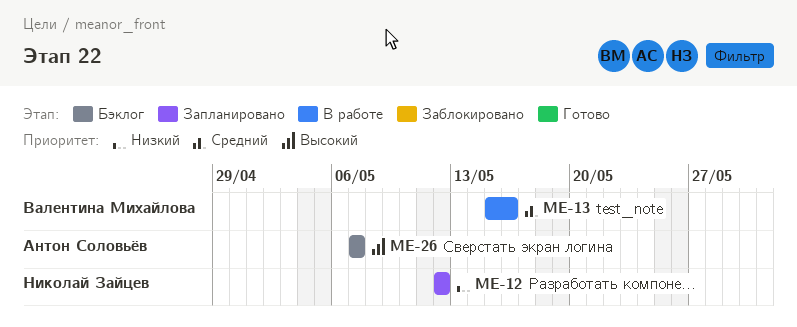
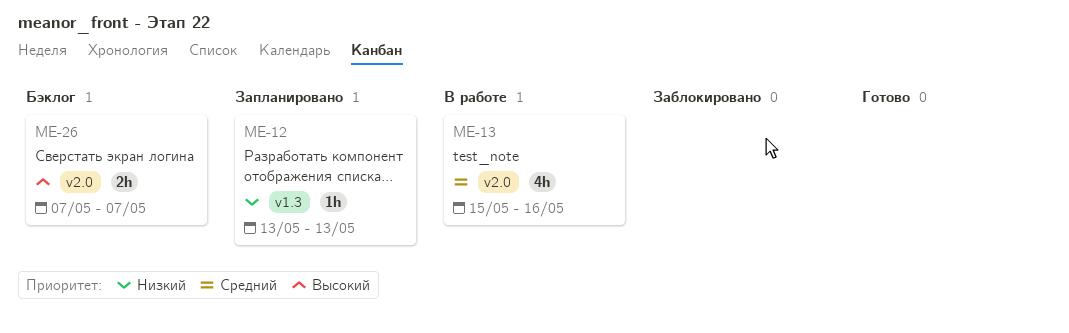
ME-12, start: May 12 -> May 13
ME-12, due: May 12 -> May 13

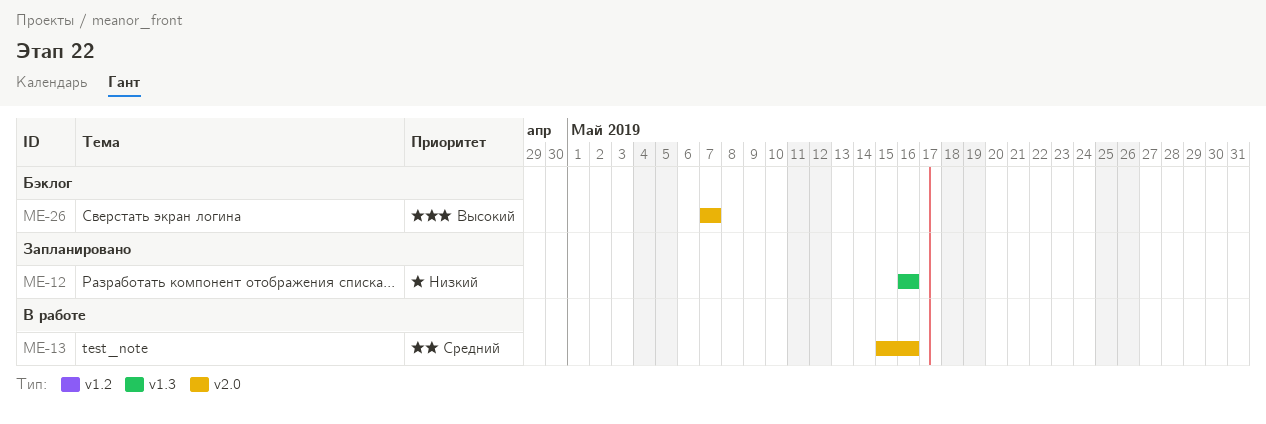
ME-12, start: May 13 -> May 16
ME-12, due: May 13 -> May 16

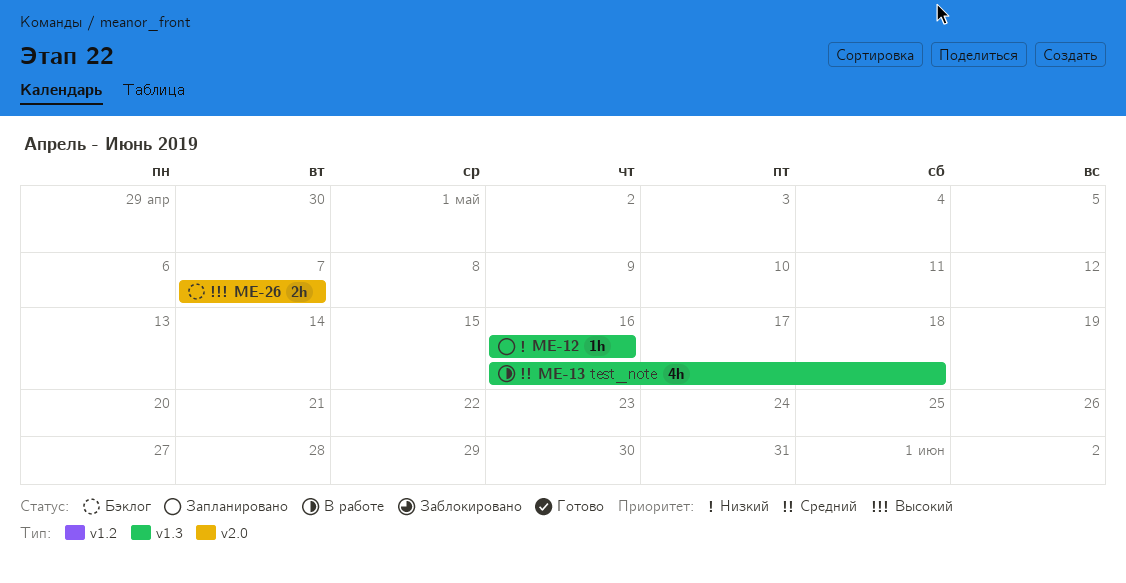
ME-13, label: v2.0 -> v1.3
ME-13, start: May 15 -> May 16
ME-13, due: May 16 -> May 18

